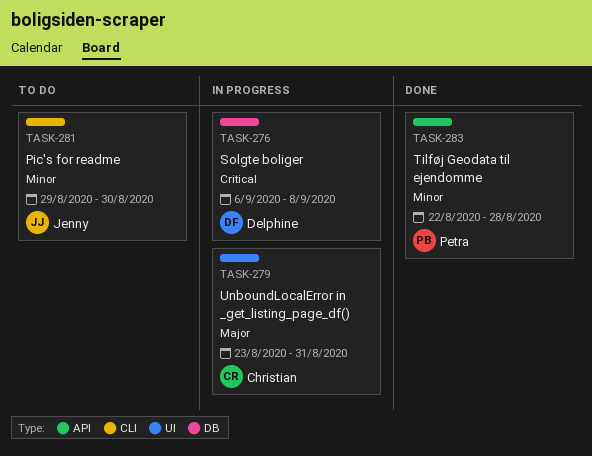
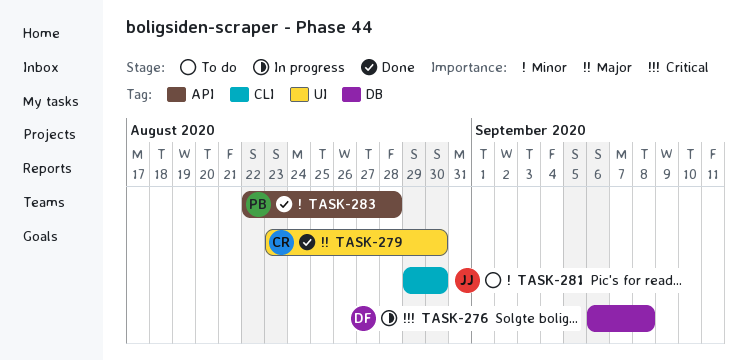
TASK-279, status: In progress -> Done
TASK-279, due: Aug 31 -> Aug 30

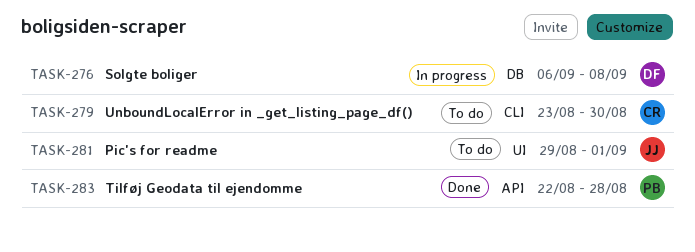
TASK-279, status: Done -> To do
TASK-279, label: UI -> CLI
TASK-281, label: CLI -> UI
TASK-281, due: Aug 30 -> Sep 1

